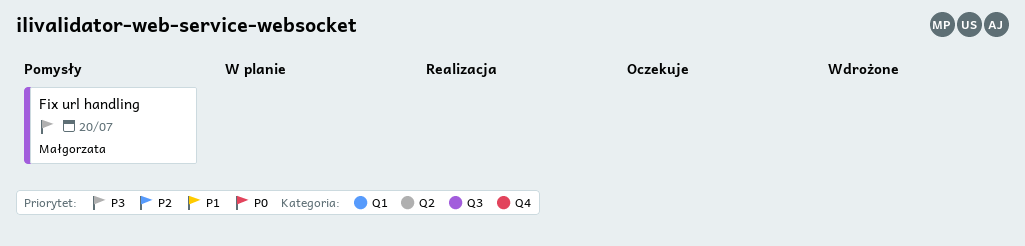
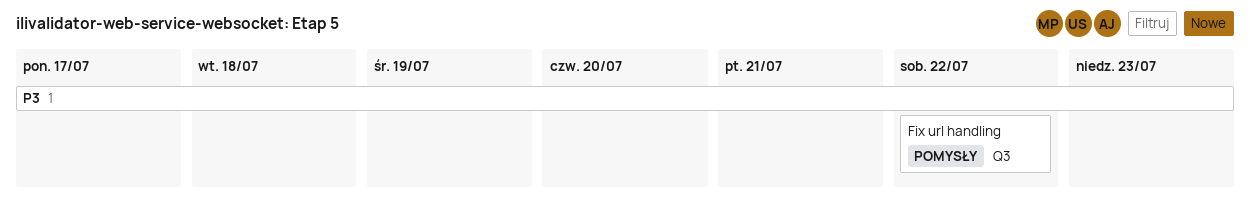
Fix url handling, due: Jul 20 -> Jul 22

